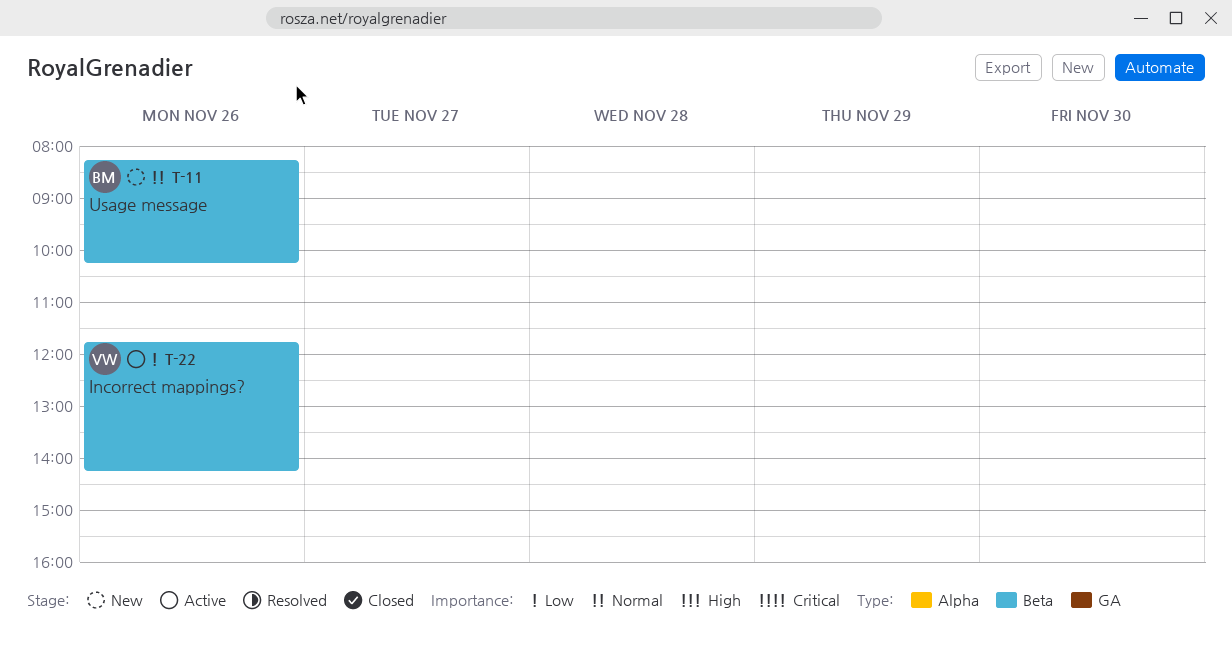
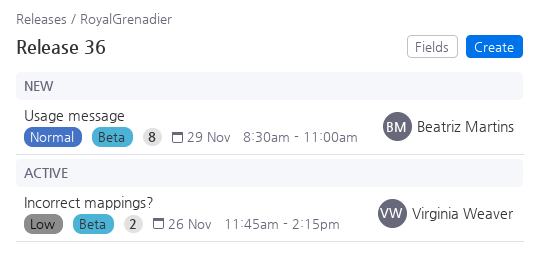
Usage message, day: Nov 26 -> Nov 29
Usage message, begins: 08:15 -> 08:30
Usage message, ends: 10:15 -> 11:00

